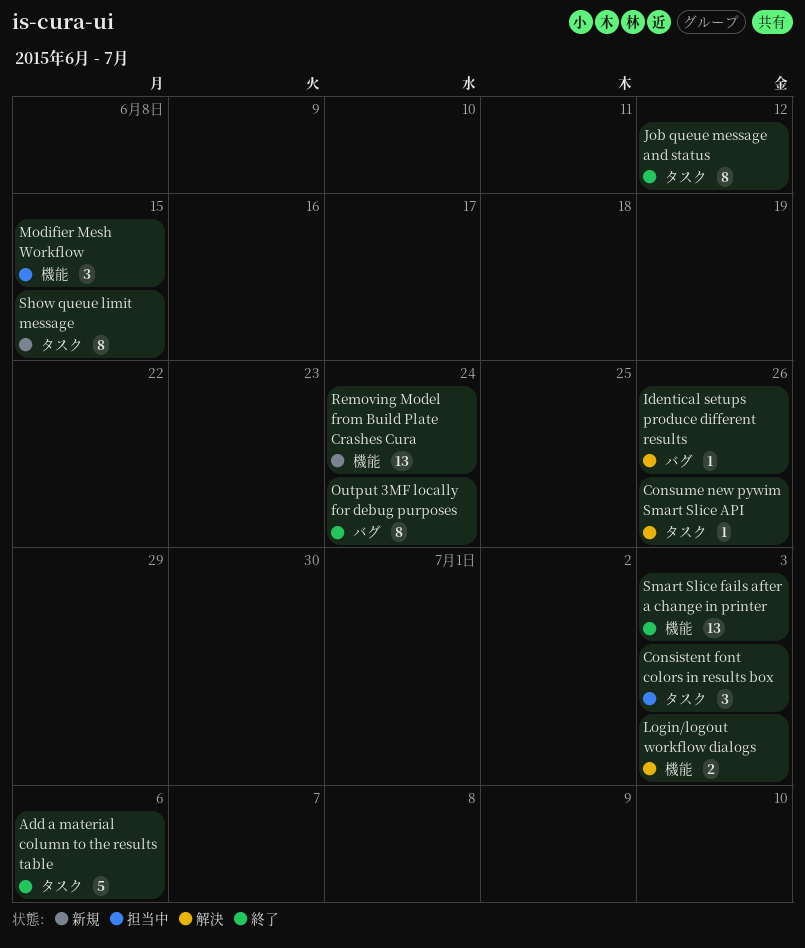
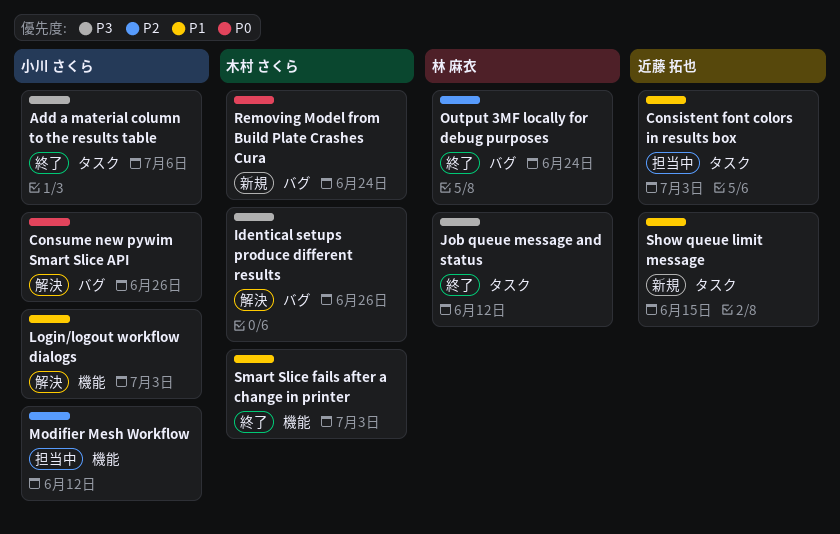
Consume new pywim Smart Slice API, label: タスク -> バグ
Modifier Mesh Workflow, due: Jun 15 -> Jun 12
Removing Model from Build Plate Crashes Cura, label: 機能 -> バグ

